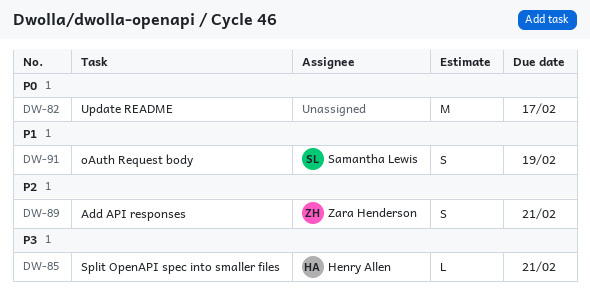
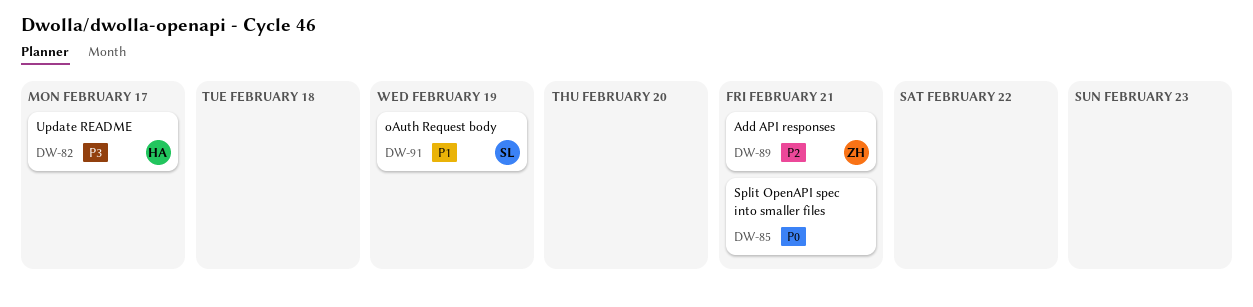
DW-82, owner: none -> Henry Allen
DW-82, priority: P0 -> P3
DW-85, owner: Henry Allen -> none
DW-85, priority: P3 -> P0

